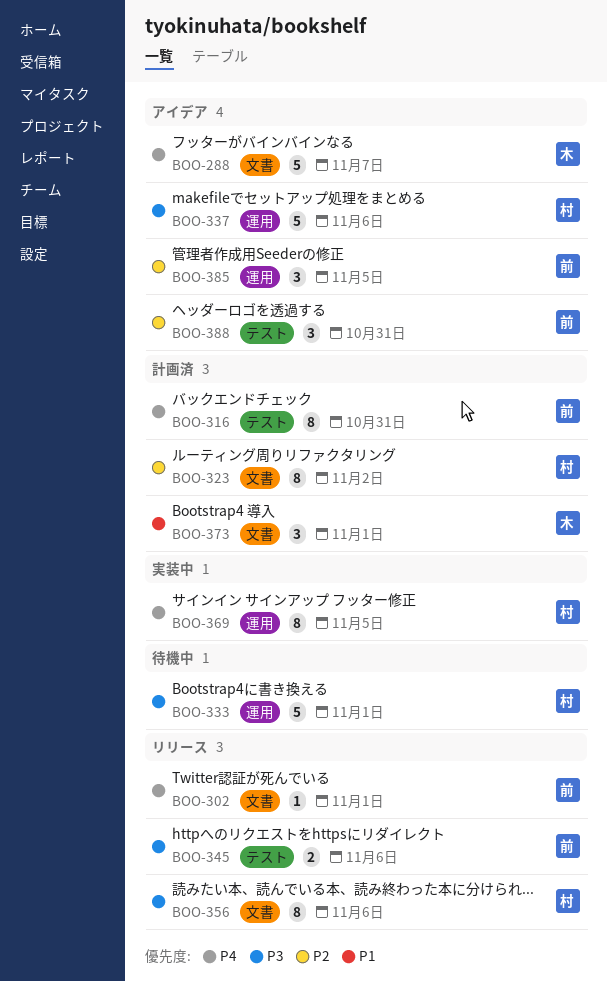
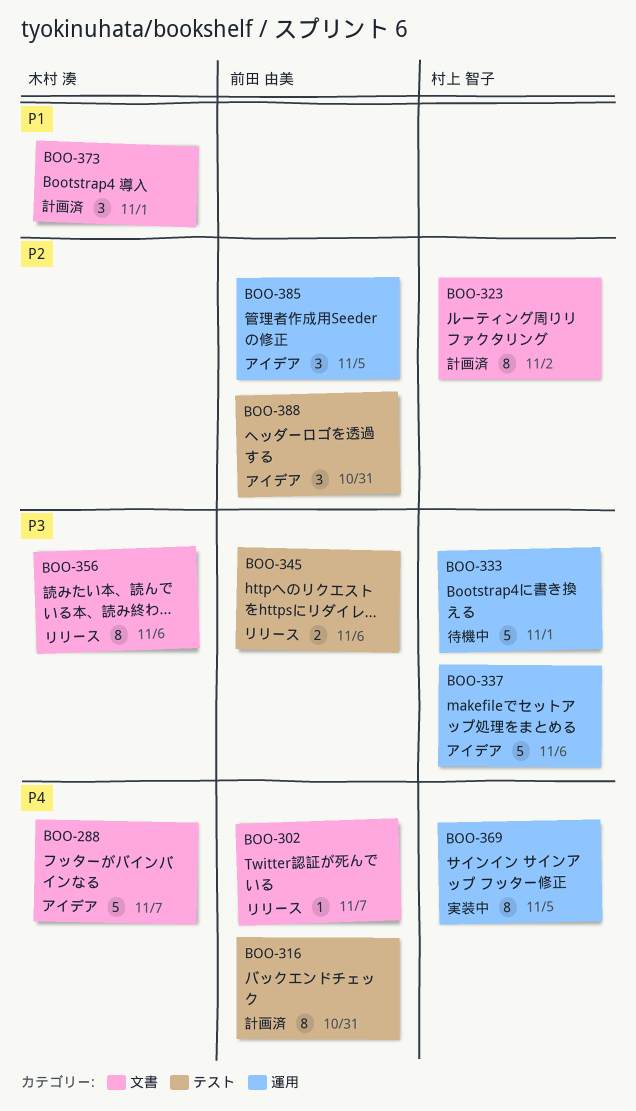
BOO-302, due: Nov 1 -> Nov 7
BOO-356, owner: 村上 智子 -> 木村 湊

